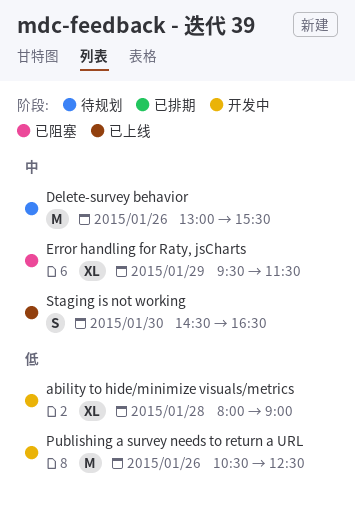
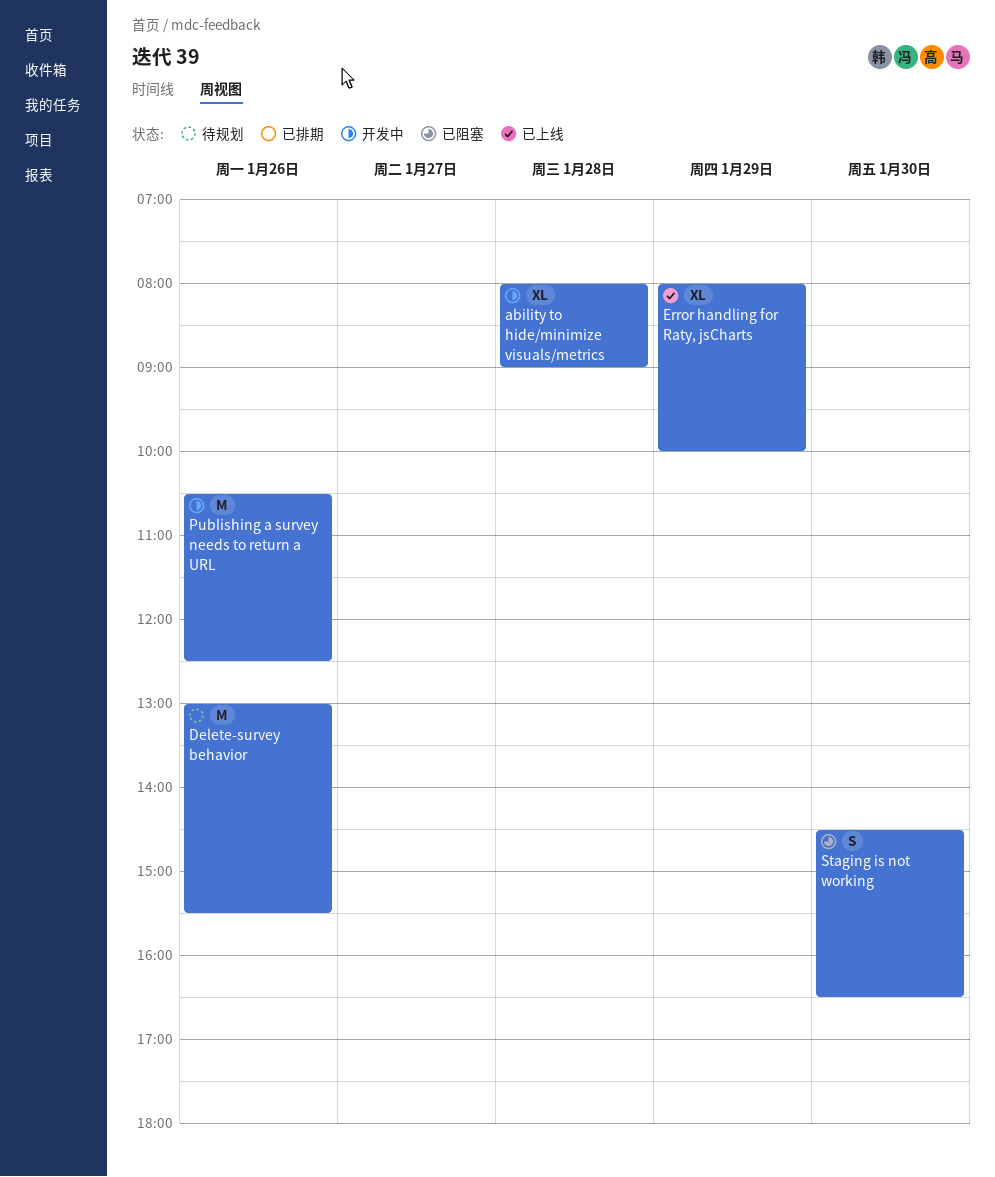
Error handling for Raty, jsCharts, status: 已阻塞 -> 已上线
Error handling for Raty, jsCharts, begins: 09:30 -> 08:00
Error handling for Raty, jsCharts, ends: 11:30 -> 10:00
Staging is not working, status: 已上线 -> 已阻塞

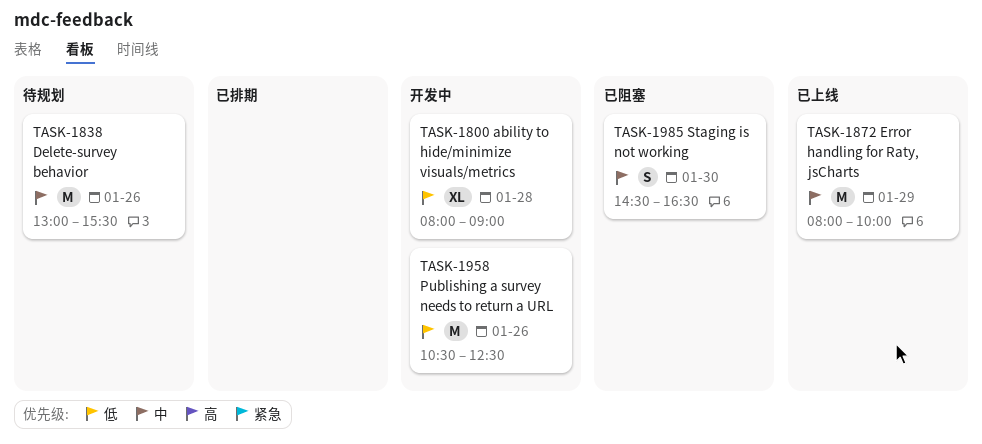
Error handling for Raty, jsCharts, estimate: XL -> M

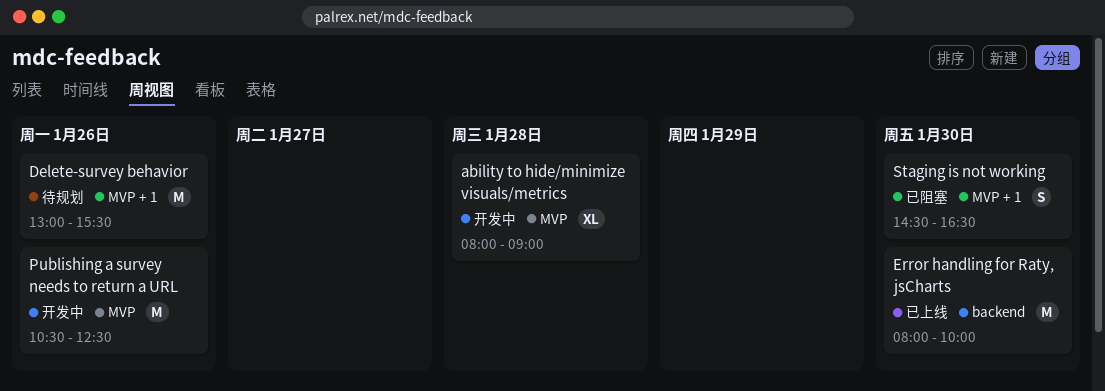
Error handling for Raty, jsCharts, day: Jan 29 -> Jan 30

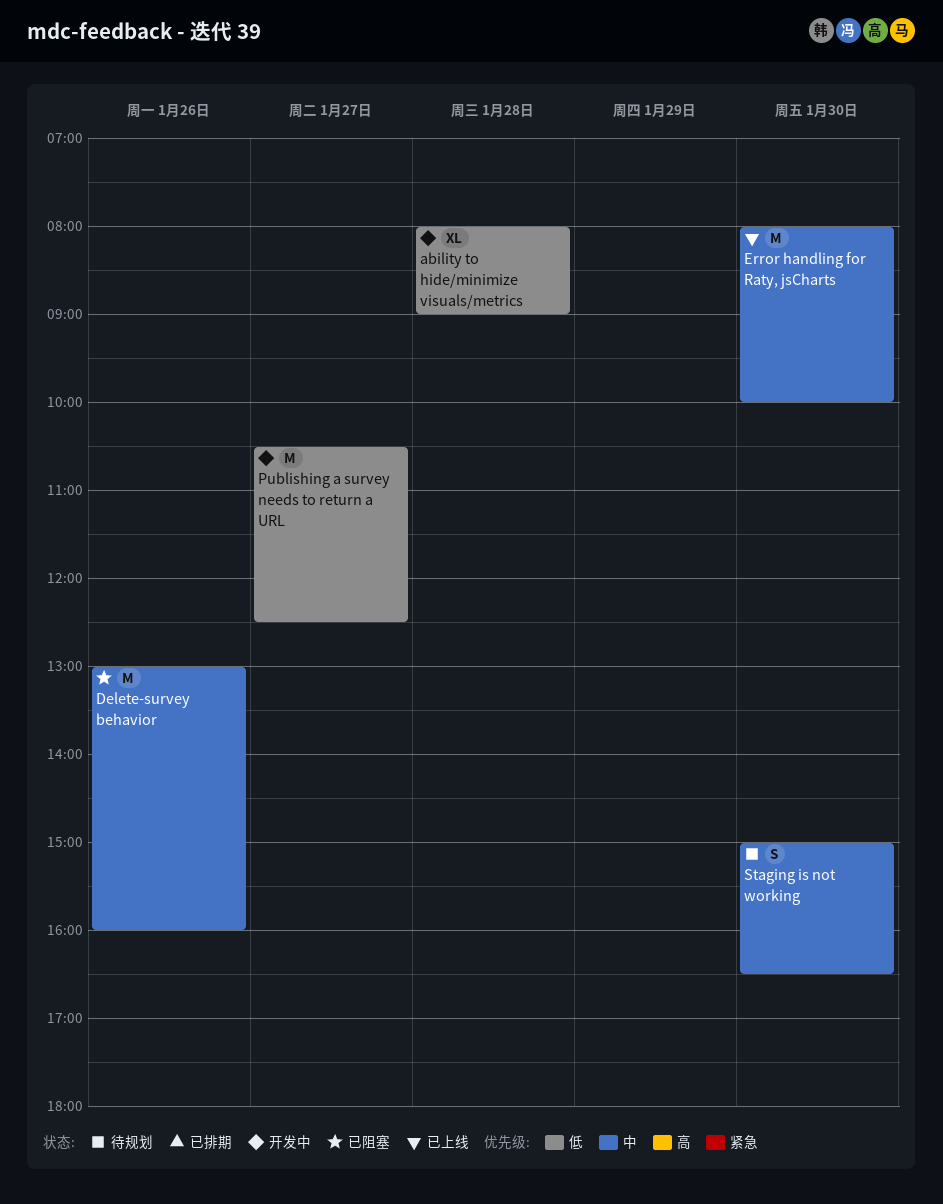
Delete-survey behavior, status: 待规划 -> 已阻塞
Delete-survey behavior, ends: 15:30 -> 16:00
Publishing a survey needs to return a URL, day: Jan 26 -> Jan 27
Staging is not working, status: 已阻塞 -> 待规划
Staging is not working, begins: 14:30 -> 15:00

